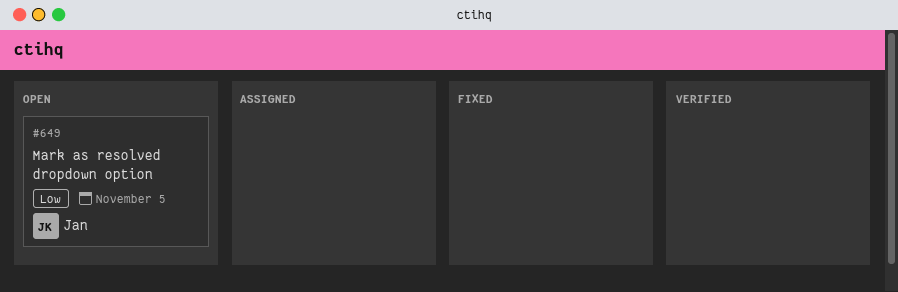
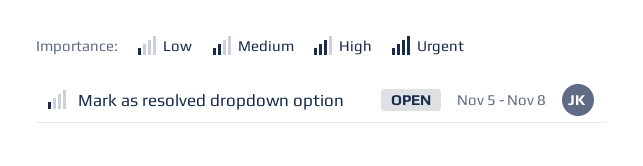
Mark as resolved dropdown option, due: Nov 5 -> Nov 8

